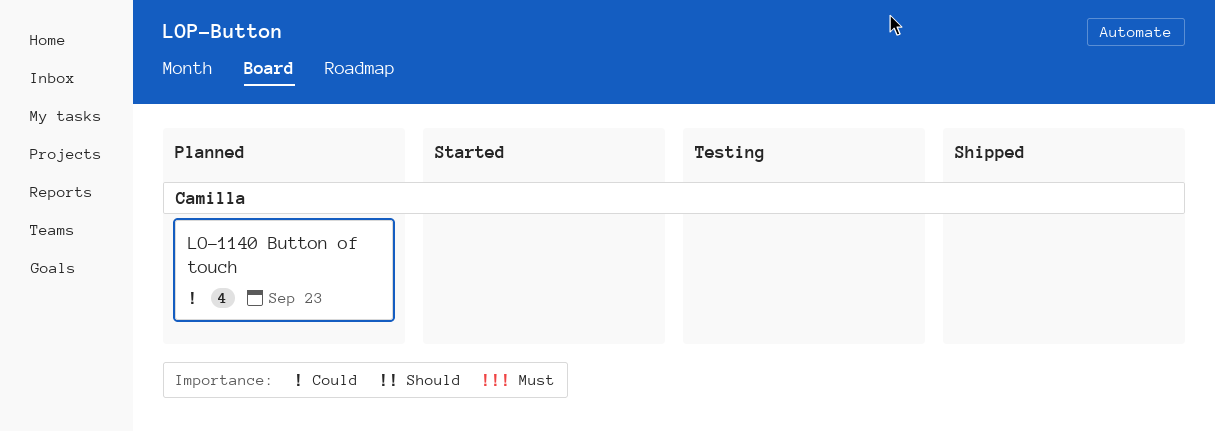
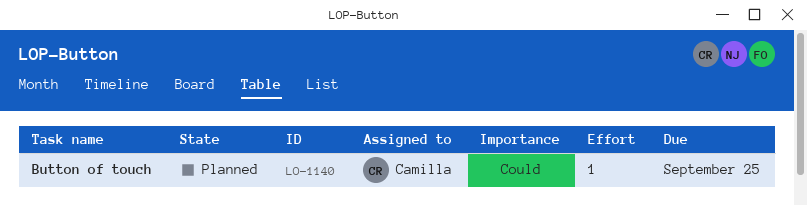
LO-1140, estimate: 4 -> 1
LO-1140, due: Sep 23 -> Sep 25

